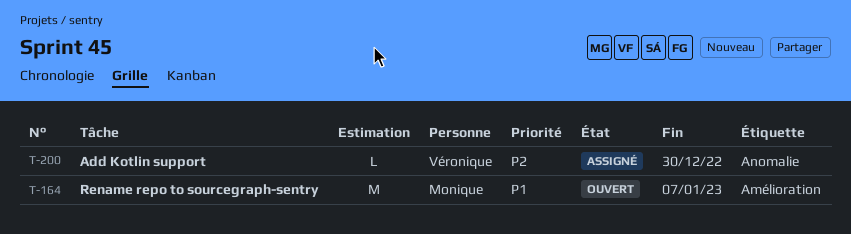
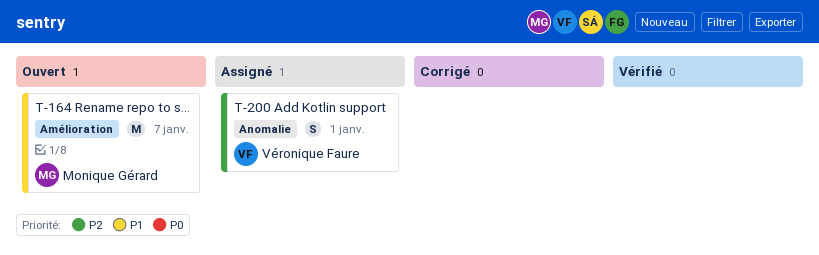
T-200, estimate: L -> S
T-200, due: Dec 30 -> Jan 1

